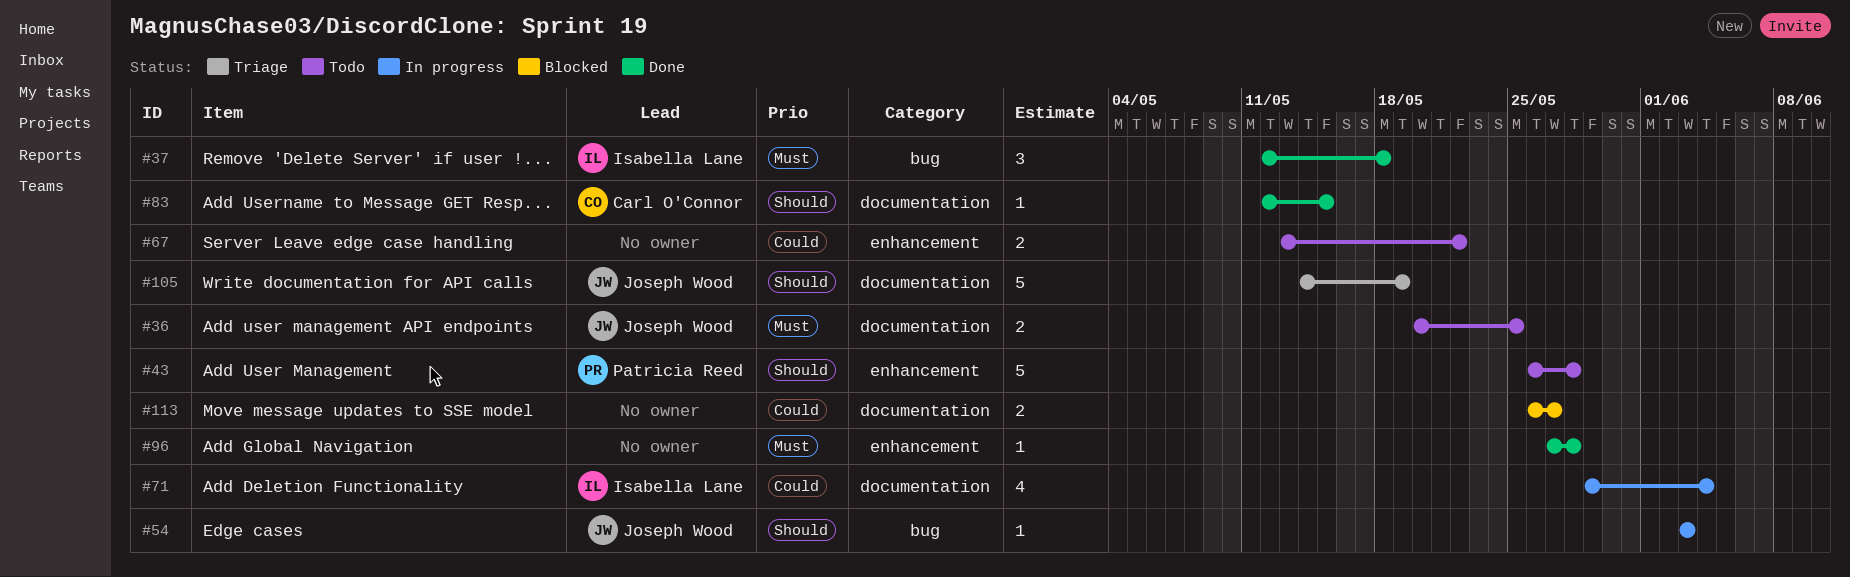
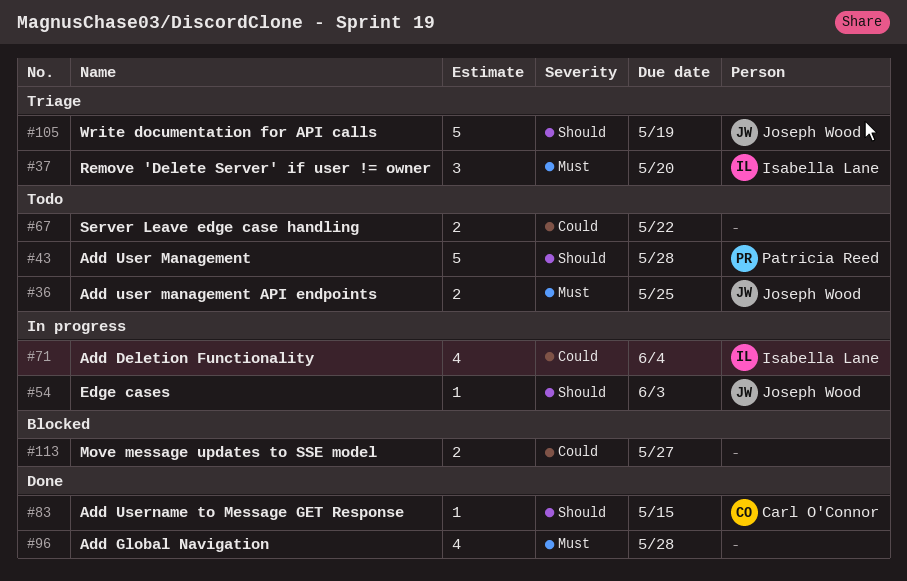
#37, status: Done -> Triage
#37, due: May 18 -> May 20
#96, estimate: 1 -> 4

